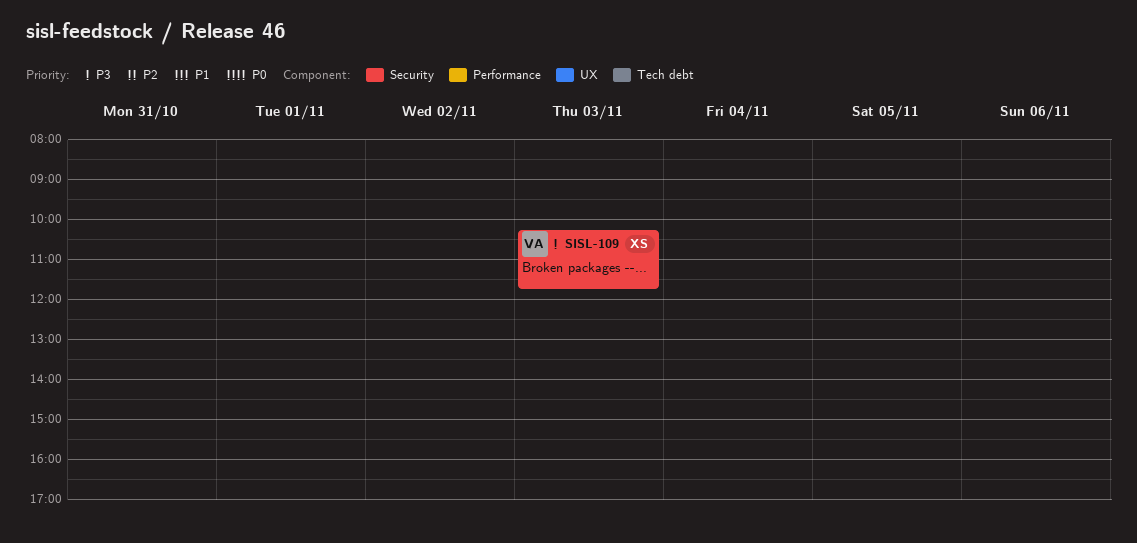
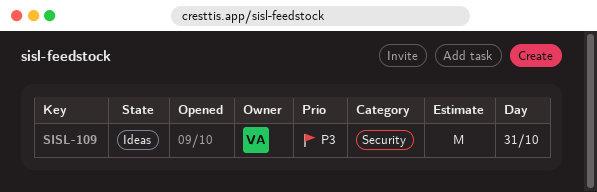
SISL-109, estimate: XS -> M
SISL-109, day: Nov 3 -> Oct 31

